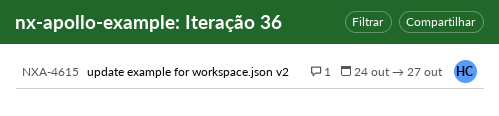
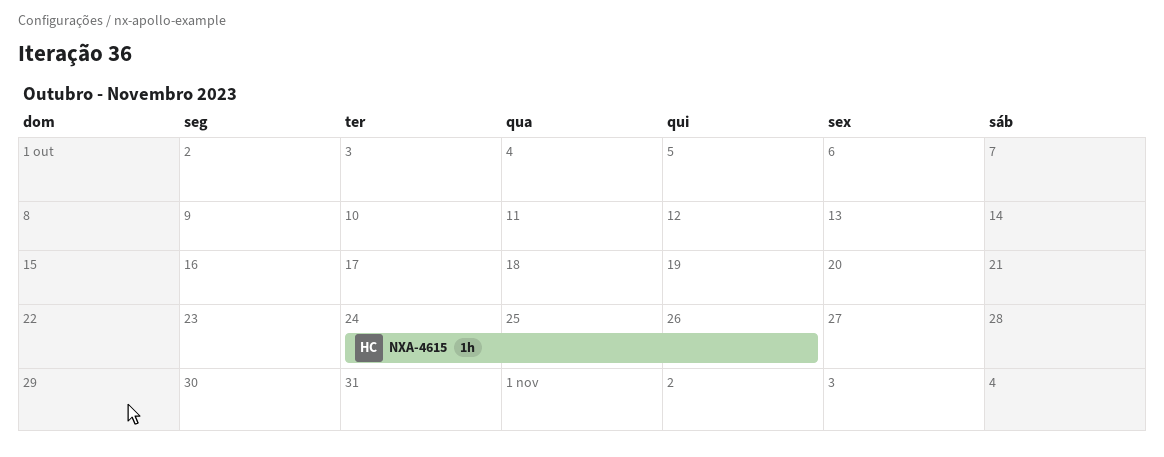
NXA-4615, due: Oct 27 -> Oct 26

